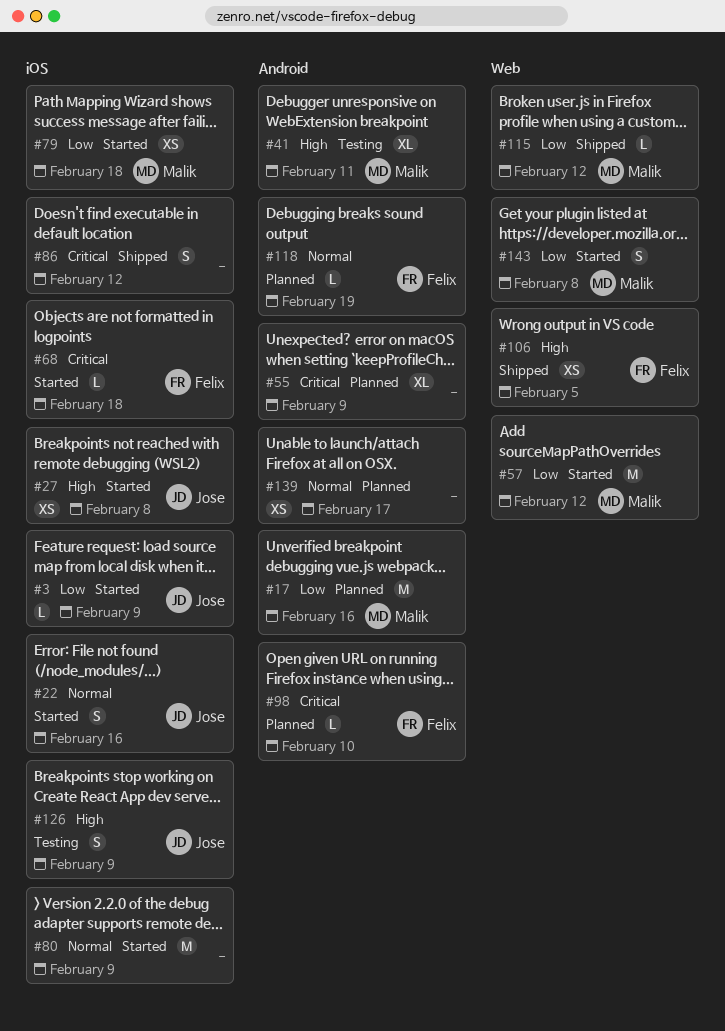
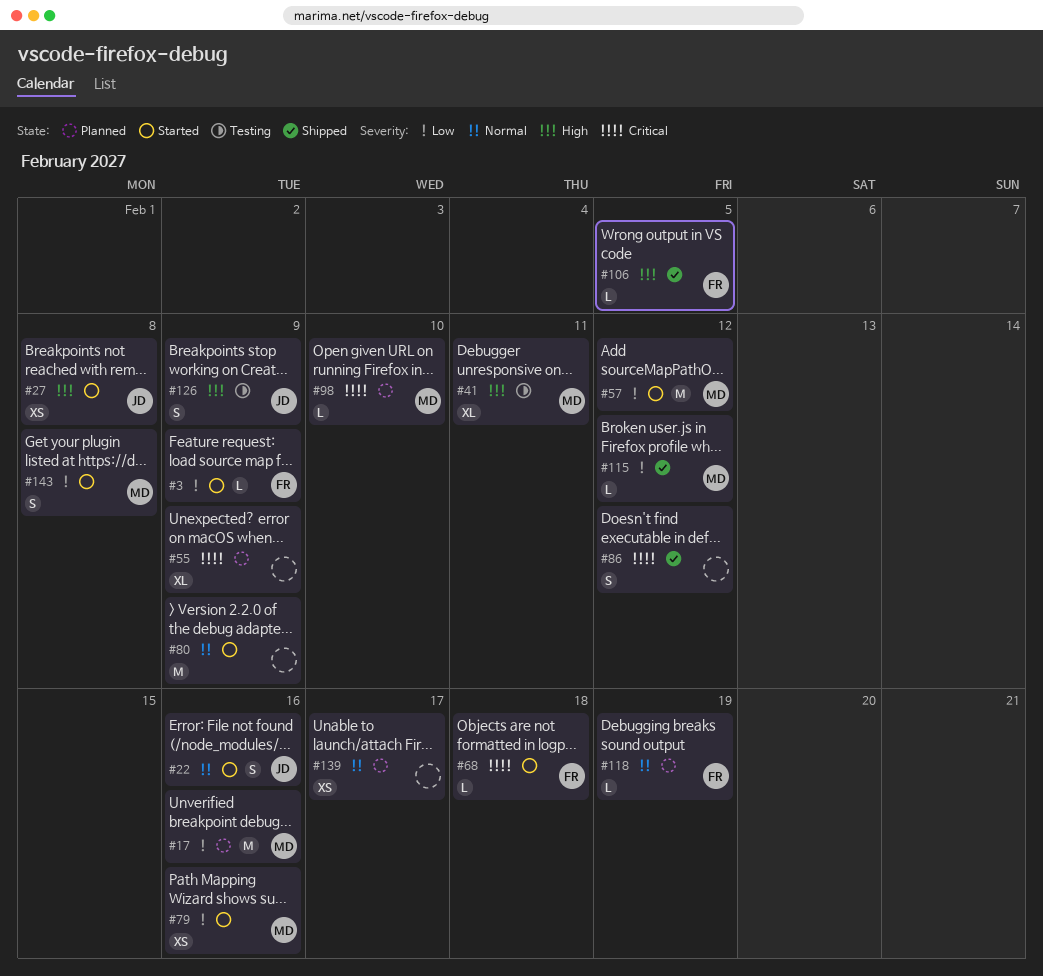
#3, owner: Jose -> Felix
#79, due: Feb 18 -> Feb 16
#98, owner: Felix -> Malik
#106, estimate: XS -> L

